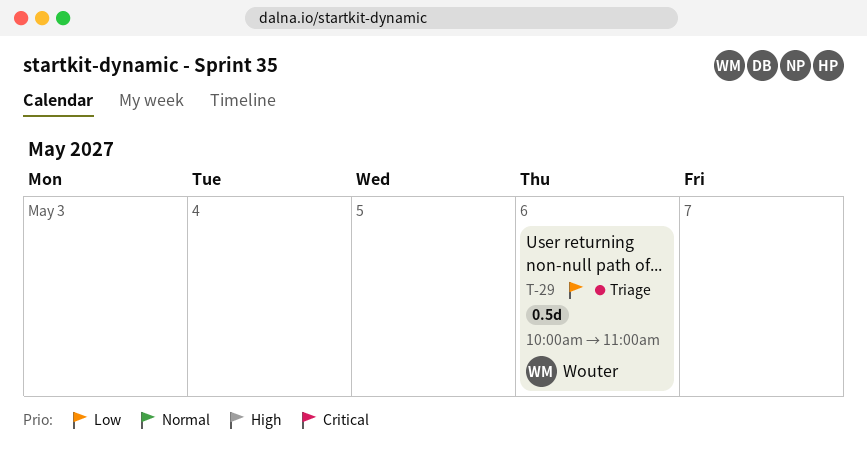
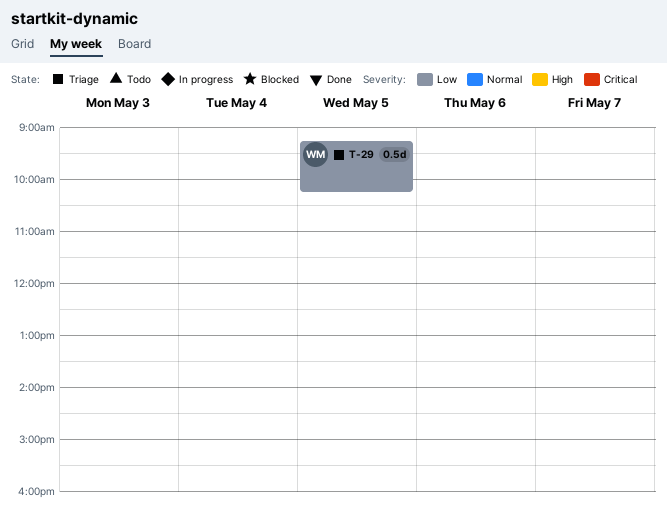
T-29, day: May 6 -> May 5
T-29, begins: 10:00 -> 09:15
T-29, ends: 11:00 -> 10:15

